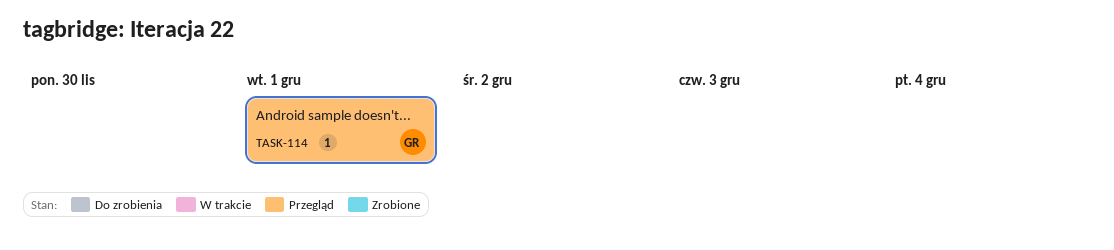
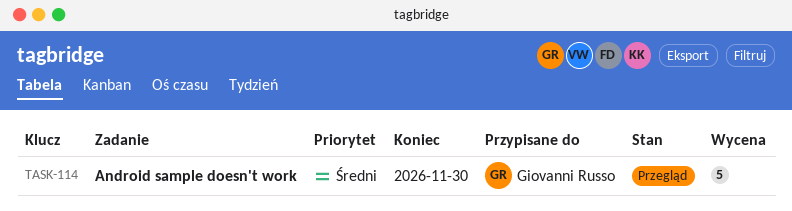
TASK-114, estimate: 1 -> 5
TASK-114, due: Dec 1 -> Nov 30

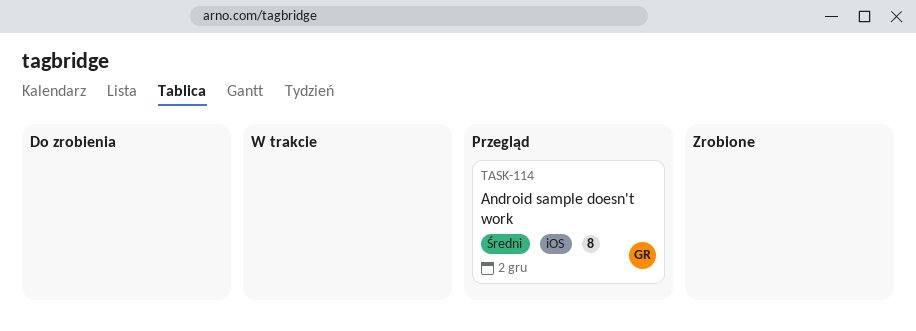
TASK-114, estimate: 5 -> 8
TASK-114, due: Nov 30 -> Dec 2

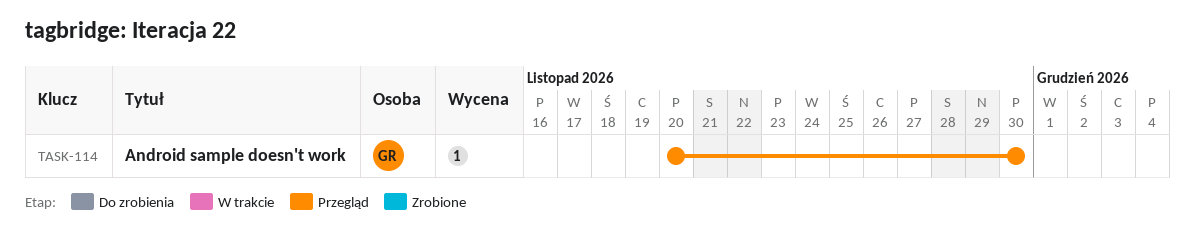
TASK-114, estimate: 8 -> 1
TASK-114, due: Dec 2 -> Nov 30

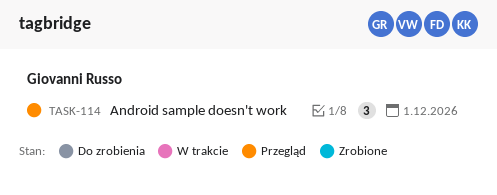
TASK-114, estimate: 1 -> 3
TASK-114, due: Nov 30 -> Dec 1

